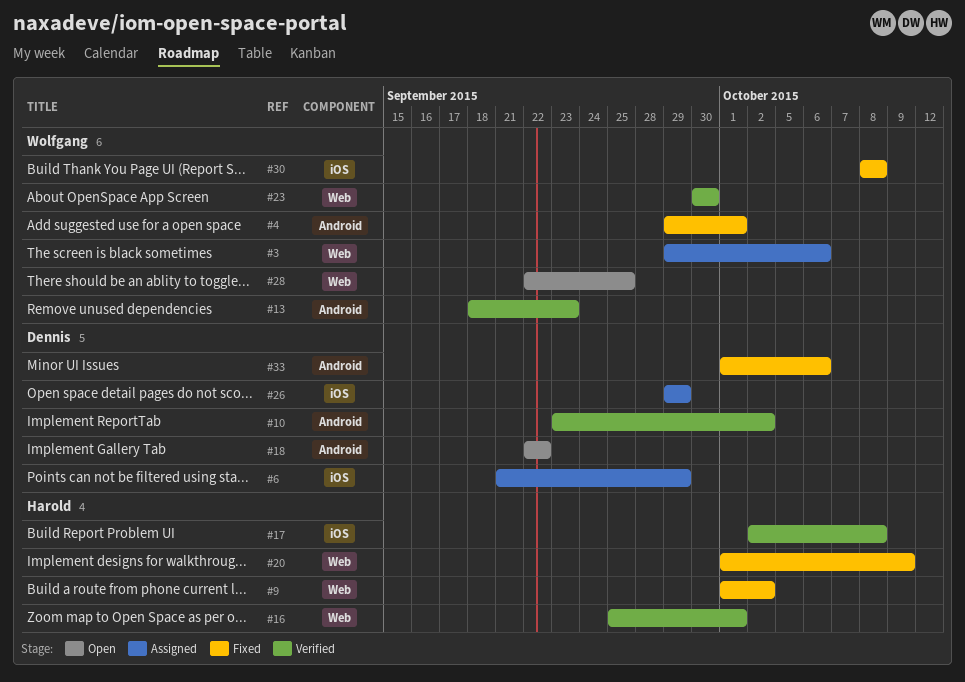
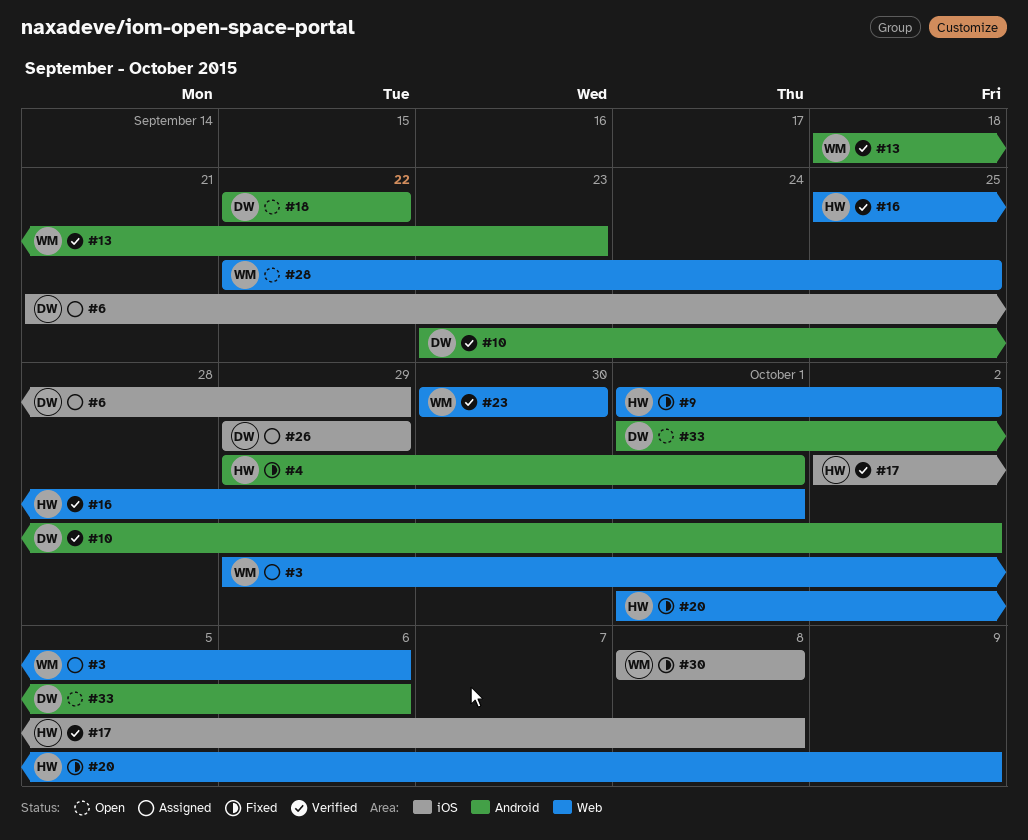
#4, owner: Wolfgang -> Harold
#33, status: Fixed -> Open

